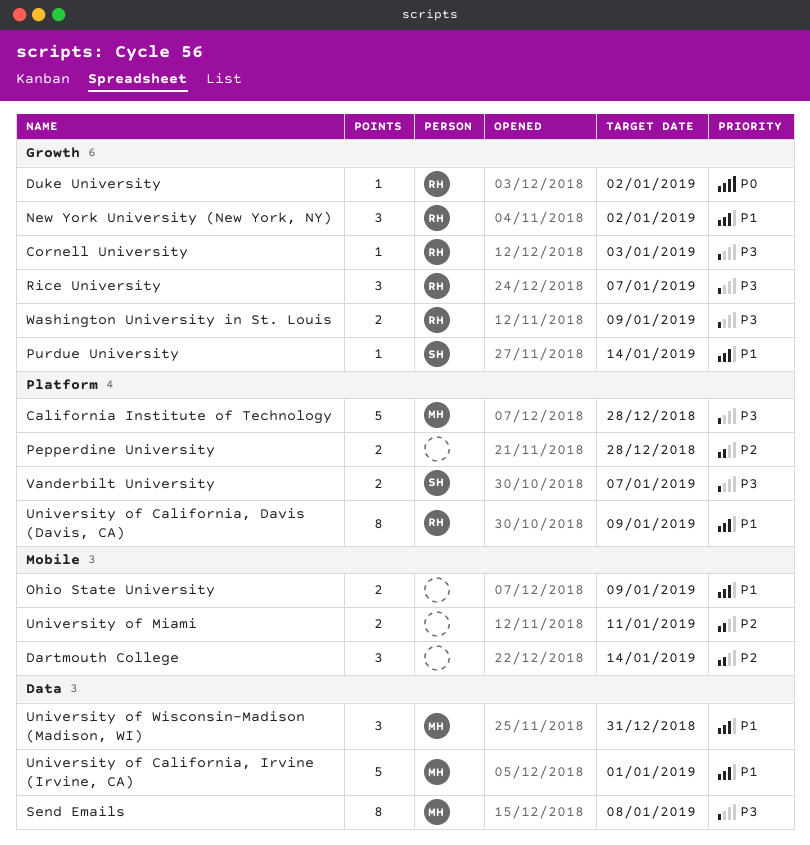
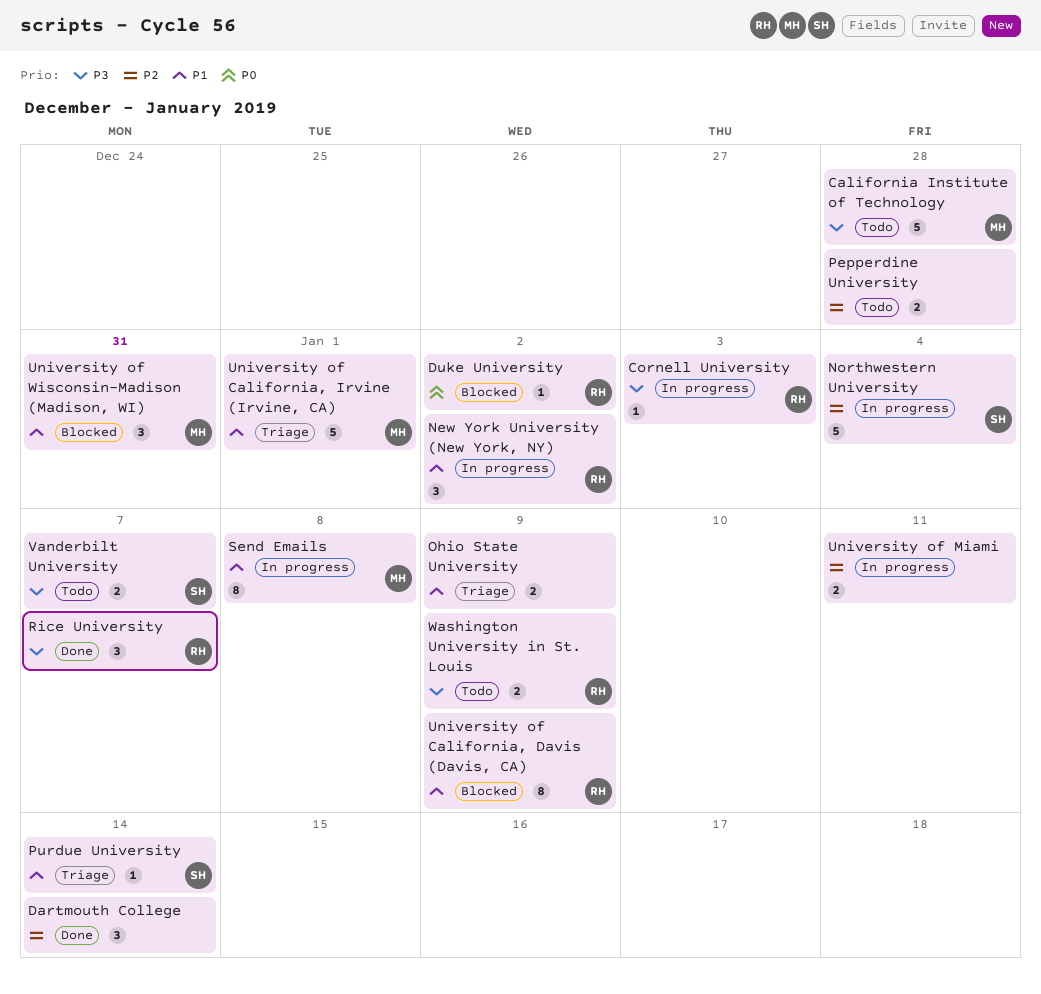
Northwestern University: none -> present
Send Emails, priority: P3 -> P1

